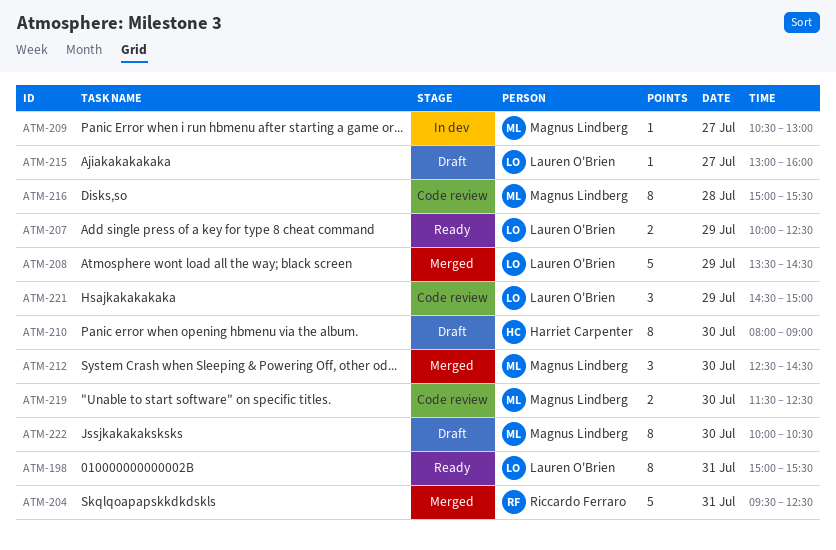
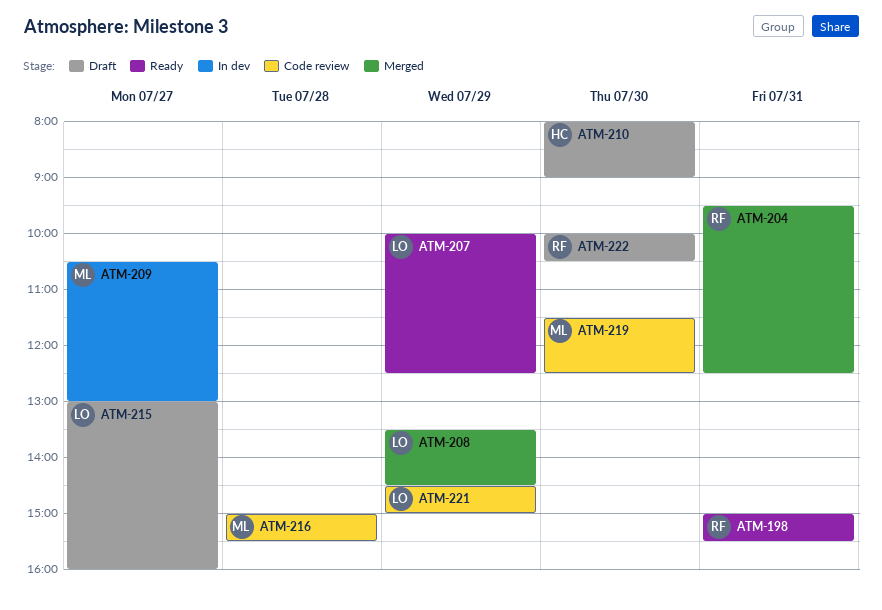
ATM-198, owner: Lauren O'Brien -> Riccardo Ferraro
ATM-212: present -> none
ATM-222, owner: Magnus Lindberg -> Riccardo Ferraro

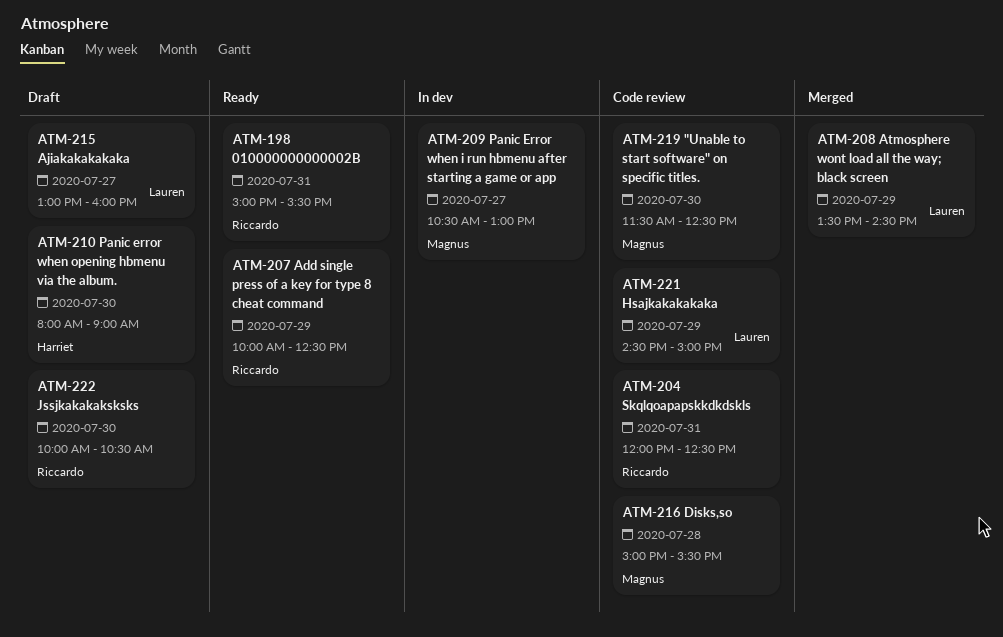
ATM-204, status: Merged -> Code review
ATM-204, begins: 09:30 -> 12:00
ATM-207, owner: Lauren -> Riccardo

